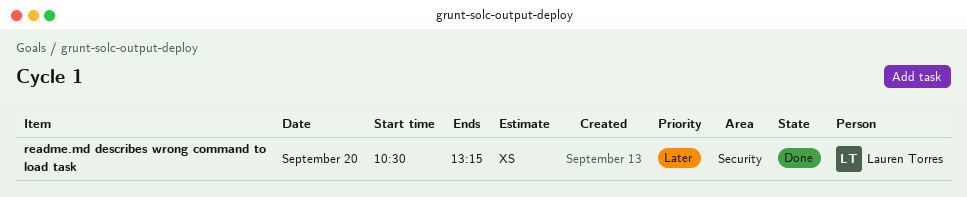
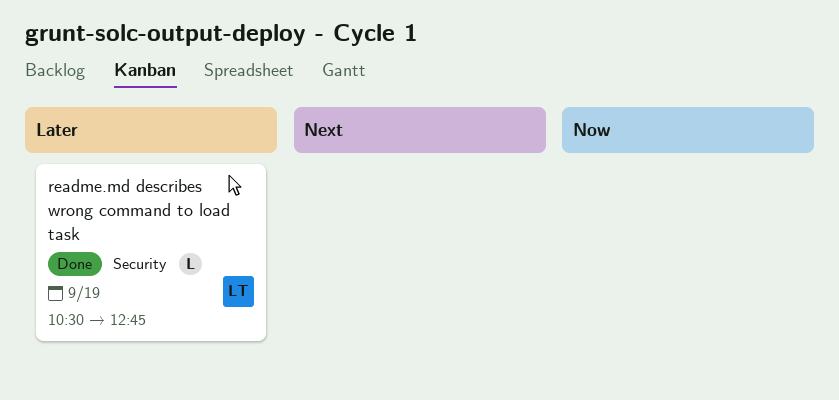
readme.md describes wrong command to load task, estimate: XS -> L
readme.md describes wrong command to load task, day: Sep 20 -> Sep 19
readme.md describes wrong command to load task, ends: 13:15 -> 12:45

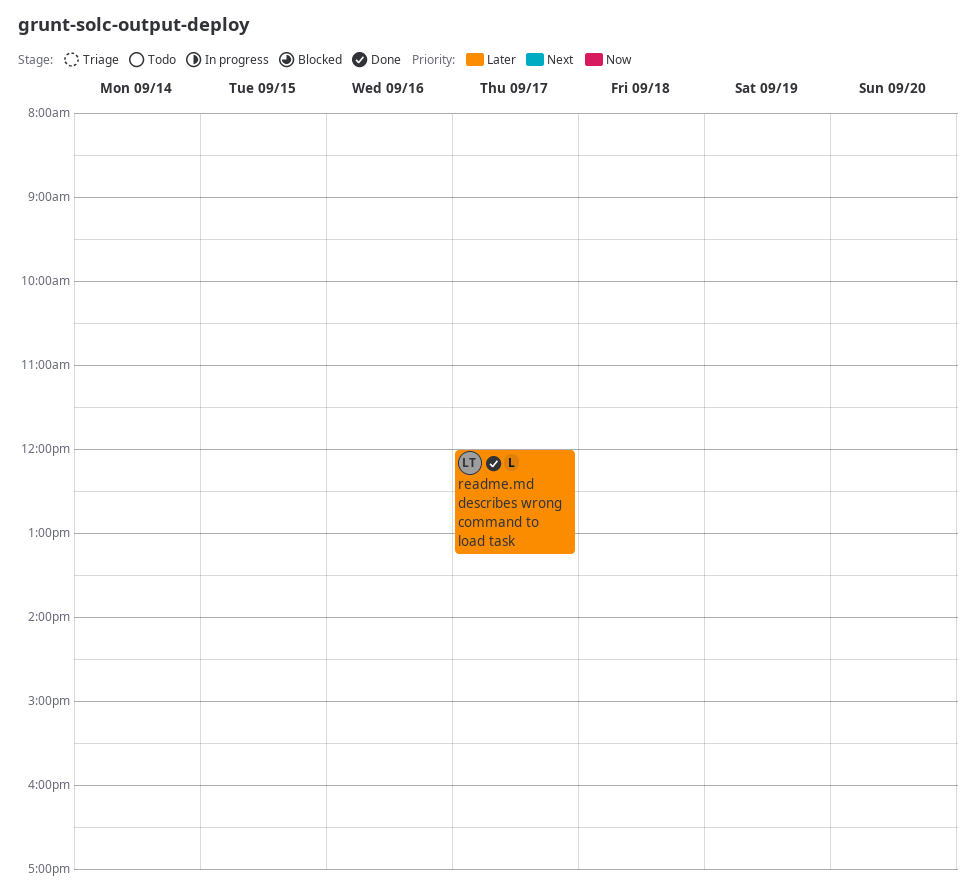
readme.md describes wrong command to load task, day: Sep 19 -> Sep 17
readme.md describes wrong command to load task, begins: 10:30 -> 12:00
readme.md describes wrong command to load task, ends: 12:45 -> 13:15

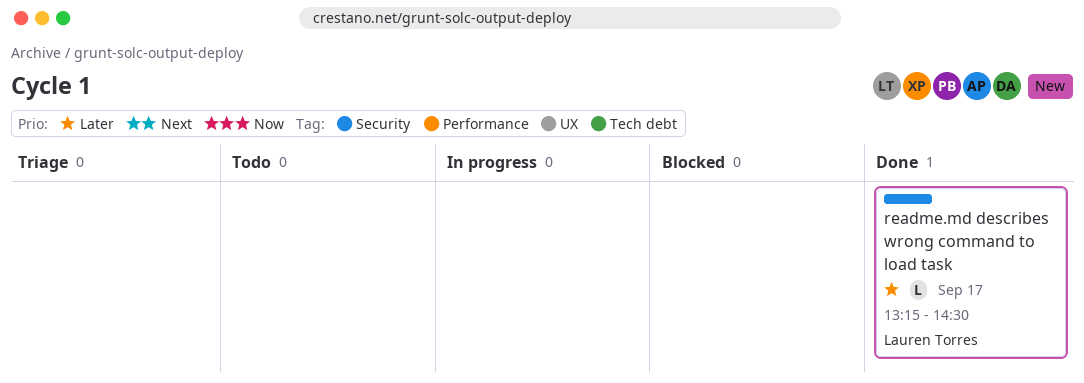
readme.md describes wrong command to load task, begins: 12:00 -> 13:15
readme.md describes wrong command to load task, ends: 13:15 -> 14:30

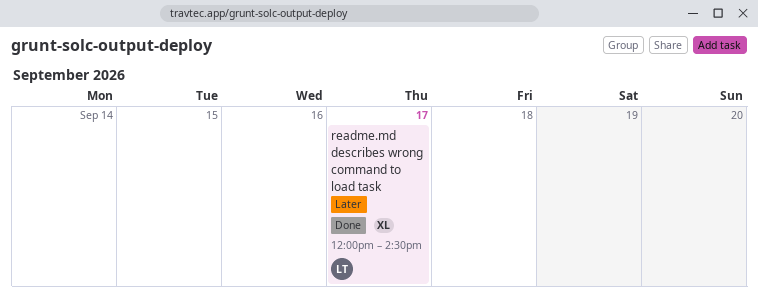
readme.md describes wrong command to load task, estimate: L -> XL
readme.md describes wrong command to load task, begins: 13:15 -> 12:00

